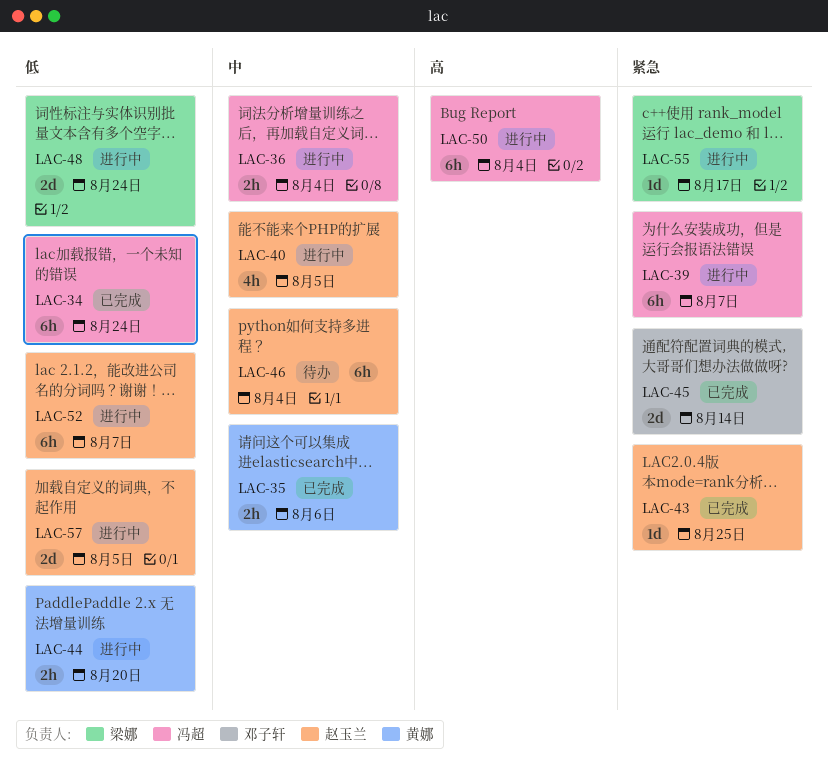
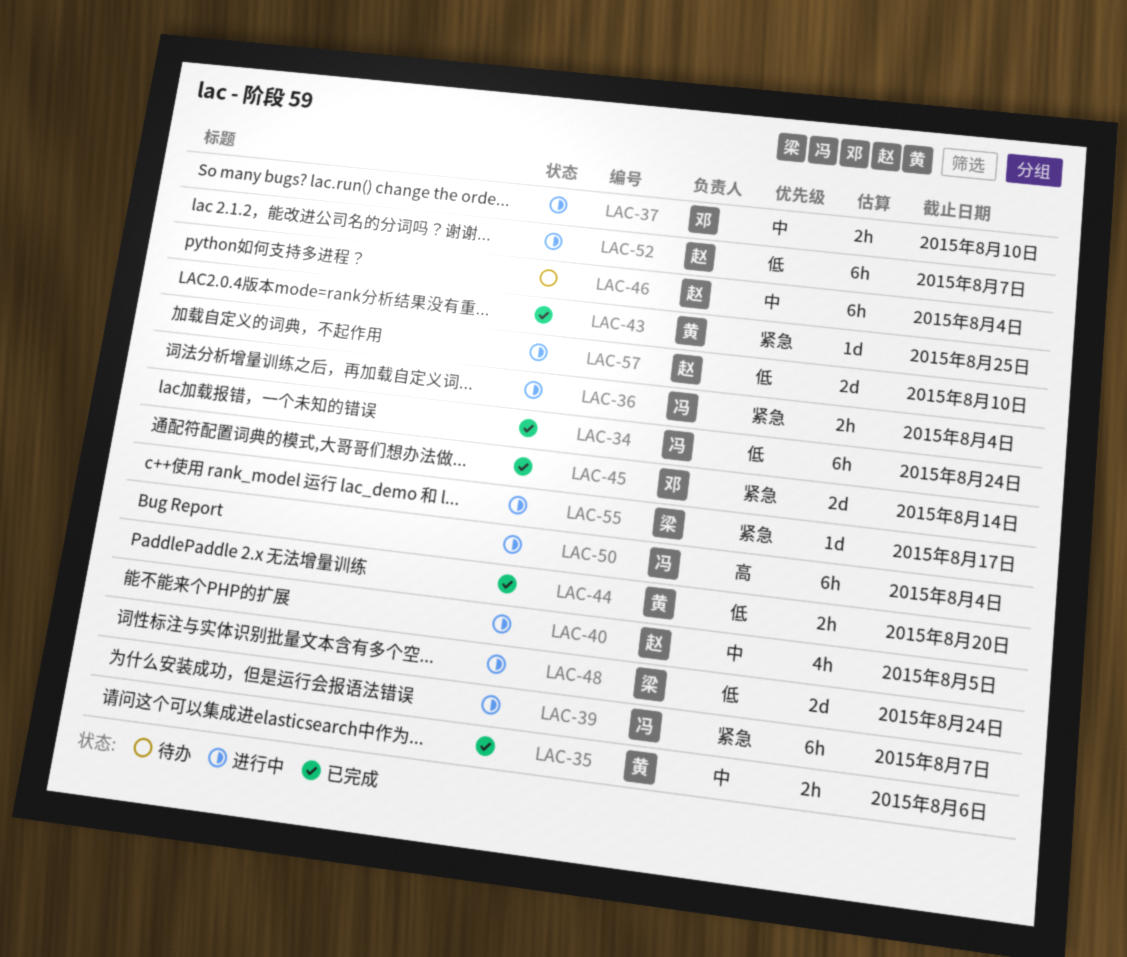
LAC-36, priority: 中 -> 紧急
LAC-37: none -> present
LAC-43, owner: 赵玉兰 -> 黄娜
LAC-44, status: 进行中 -> 已完成
LAC-57, due: Aug 5 -> Aug 10

